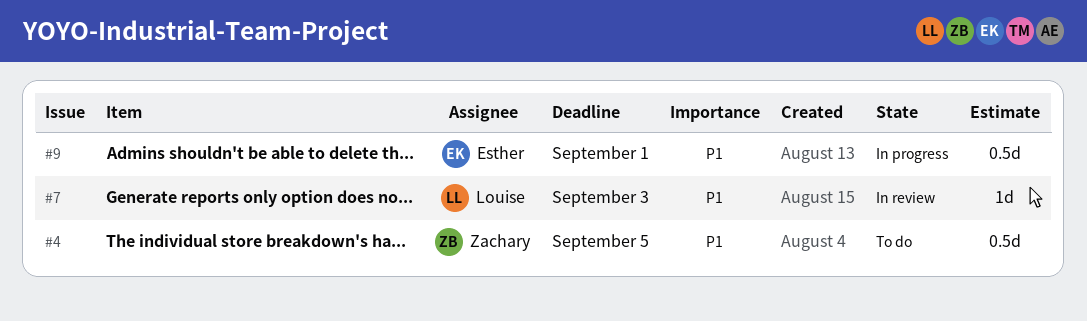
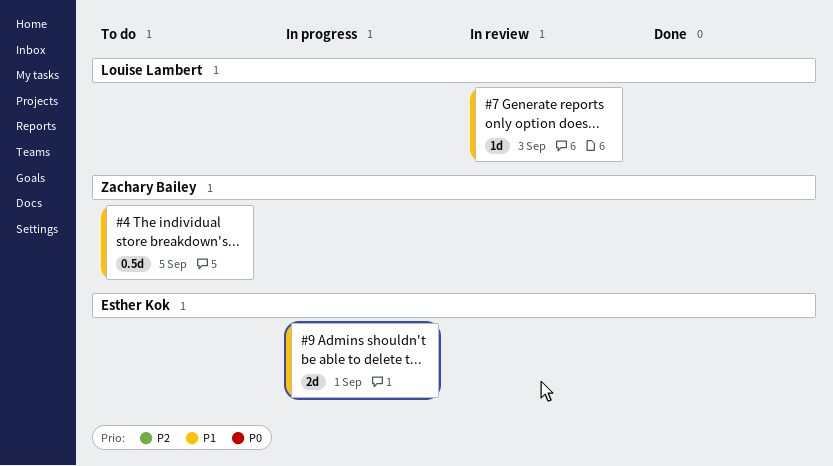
#9, estimate: 0.5d -> 2d

